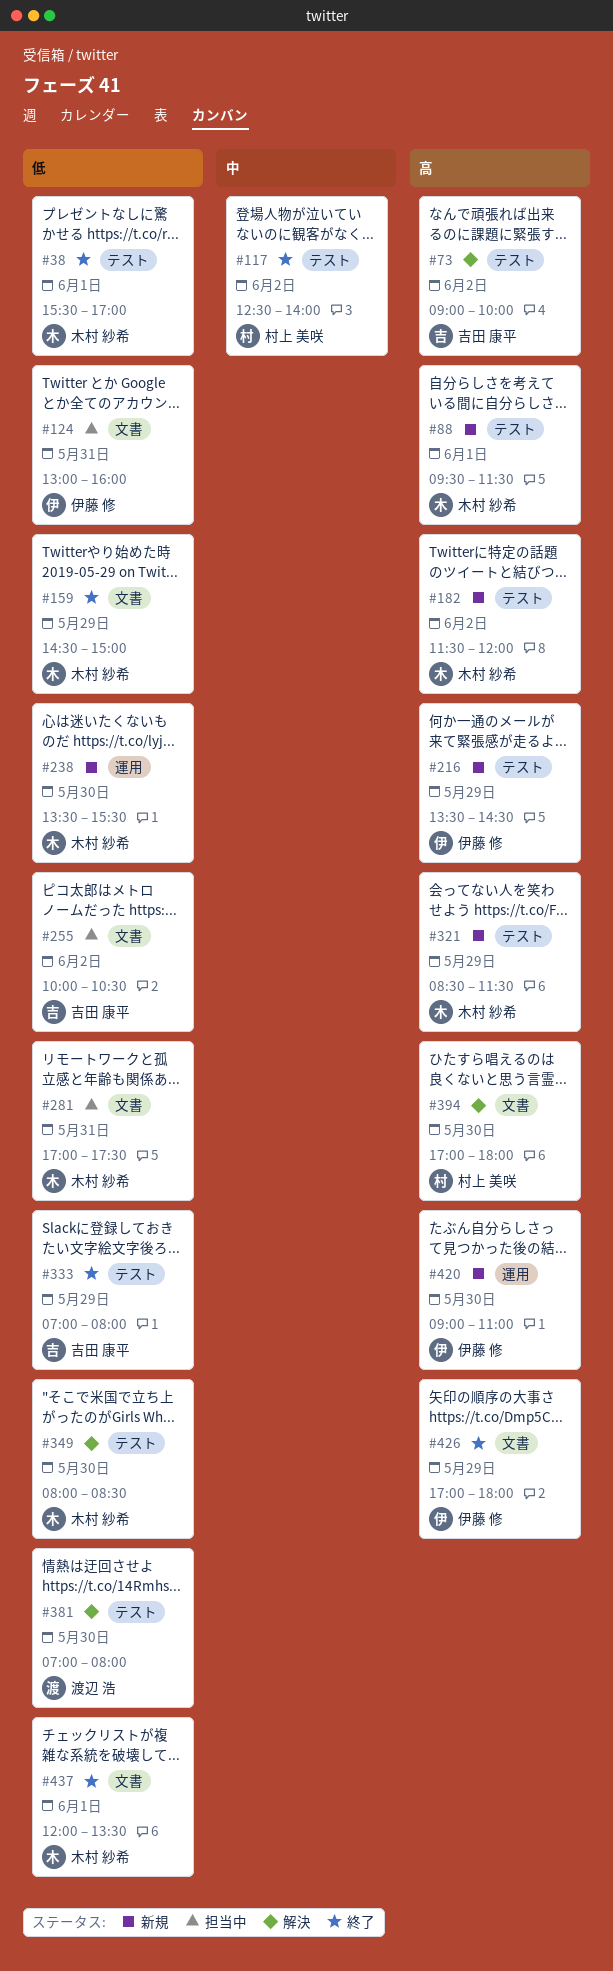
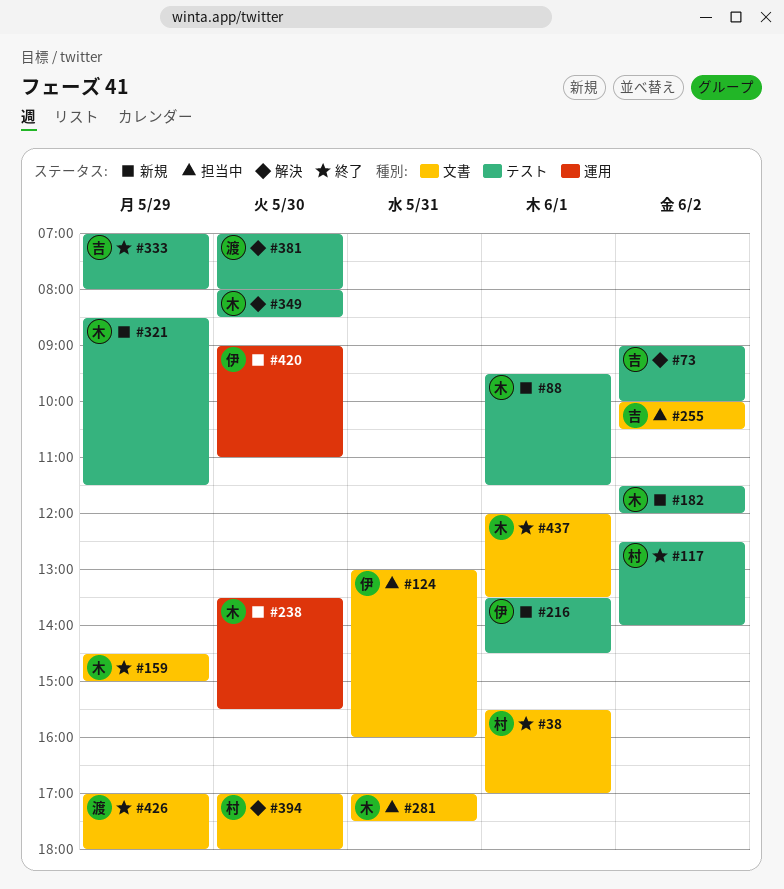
#38, owner: 木村 紗希 -> 村上 美咲
#38, label: テスト -> 文書
#216, day: May 29 -> Jun 1
#426, owner: 伊藤 修 -> 渡辺 浩

